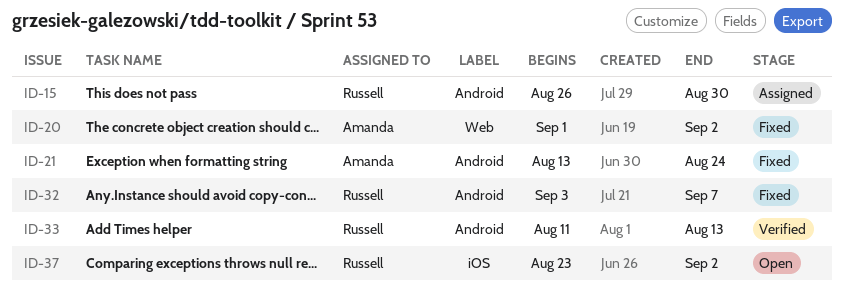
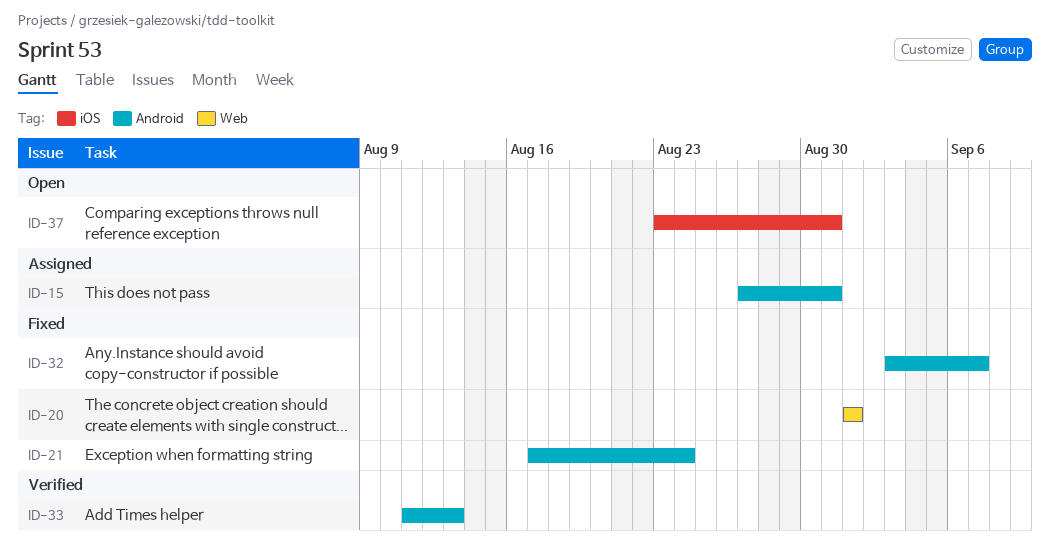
ID-15, start: Aug 26 -> Aug 27
ID-15, due: Aug 30 -> Aug 31
ID-20, due: Sep 2 -> Sep 1
ID-21, start: Aug 13 -> Aug 17
ID-37, due: Sep 2 -> Aug 31

